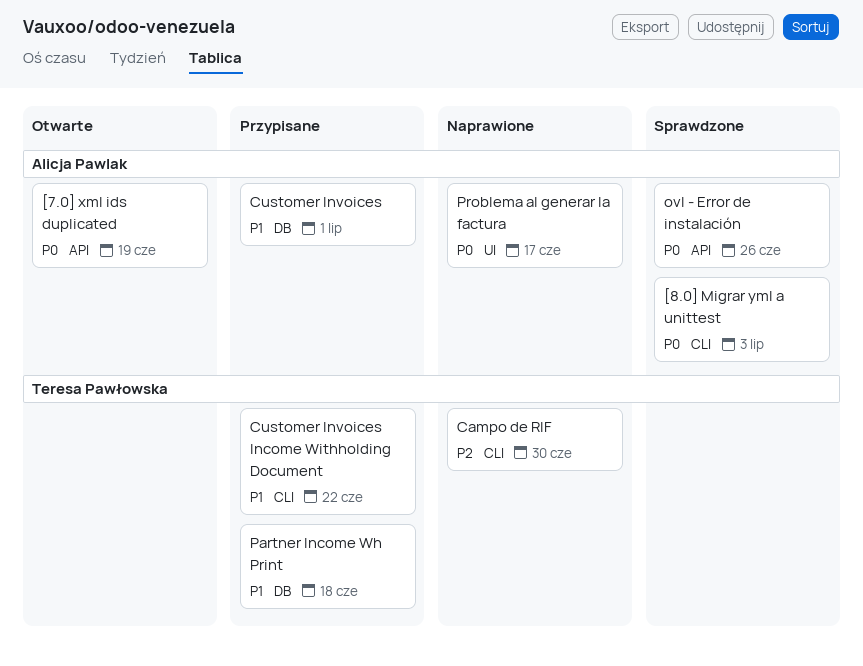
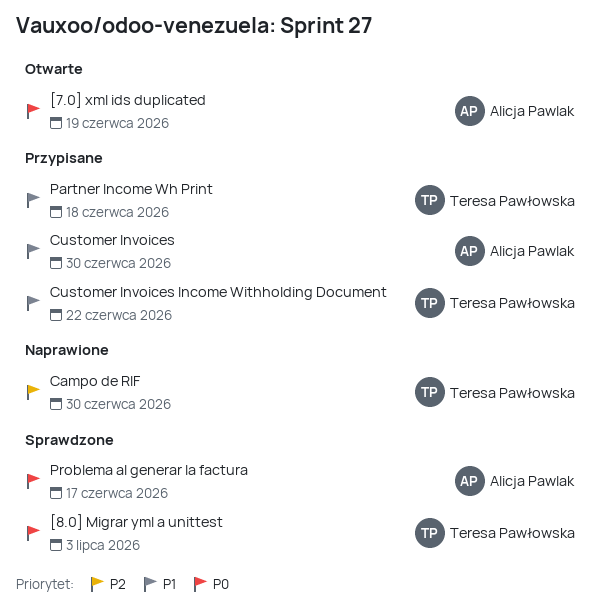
[8.0] Migrar yml a unittest, owner: Alicja Pawlak -> Teresa Pawłowska
Customer Invoices, due: Jul 1 -> Jun 30
ovl - Error de instalación: present -> none
Problema al generar la factura, status: Naprawione -> Sprawdzone

